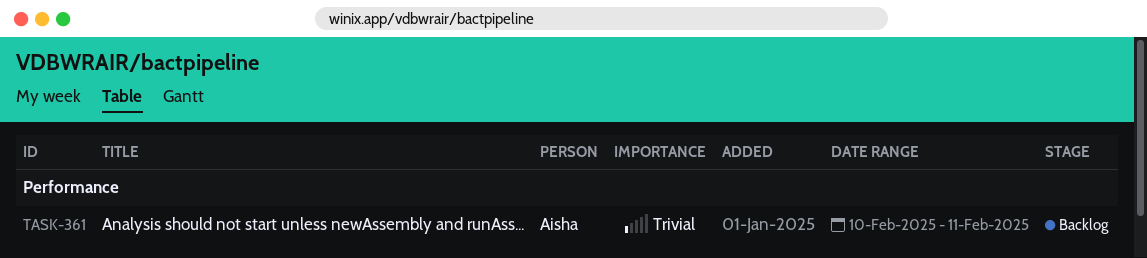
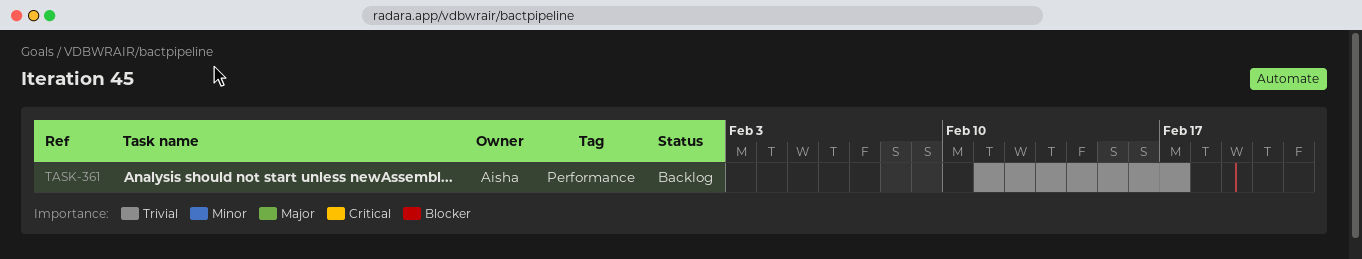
TASK-361, start: Feb 10 -> Feb 11
TASK-361, due: Feb 11 -> Feb 17

